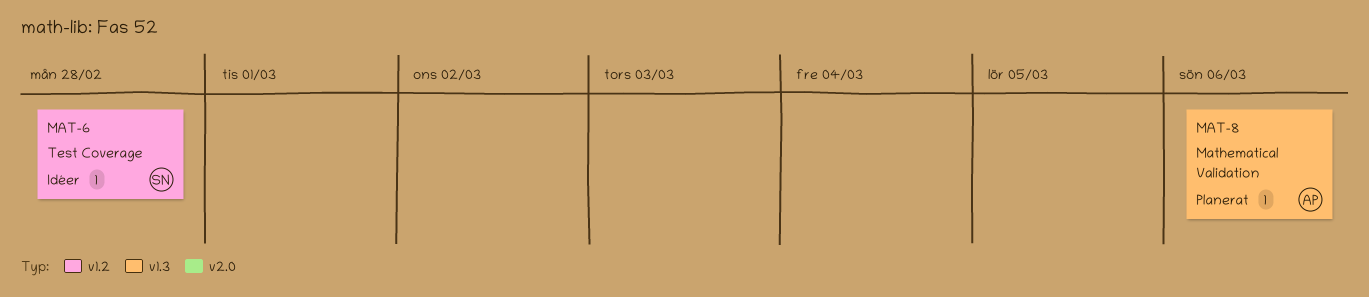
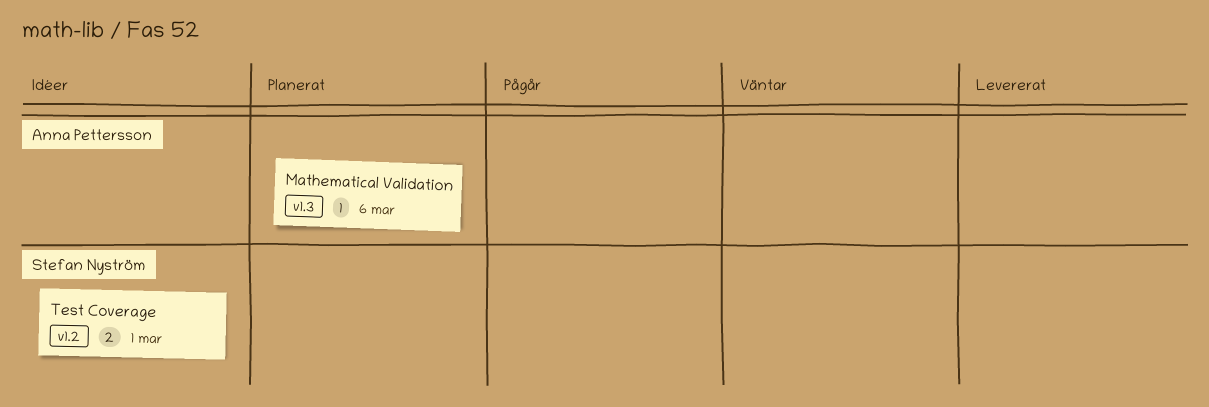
Test Coverage, estimate: 1 -> 2
Test Coverage, due: Feb 28 -> Mar 1

